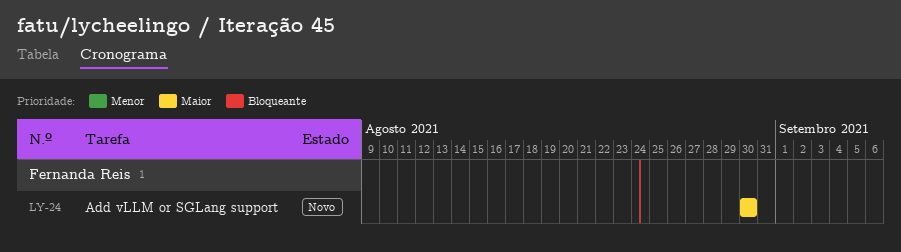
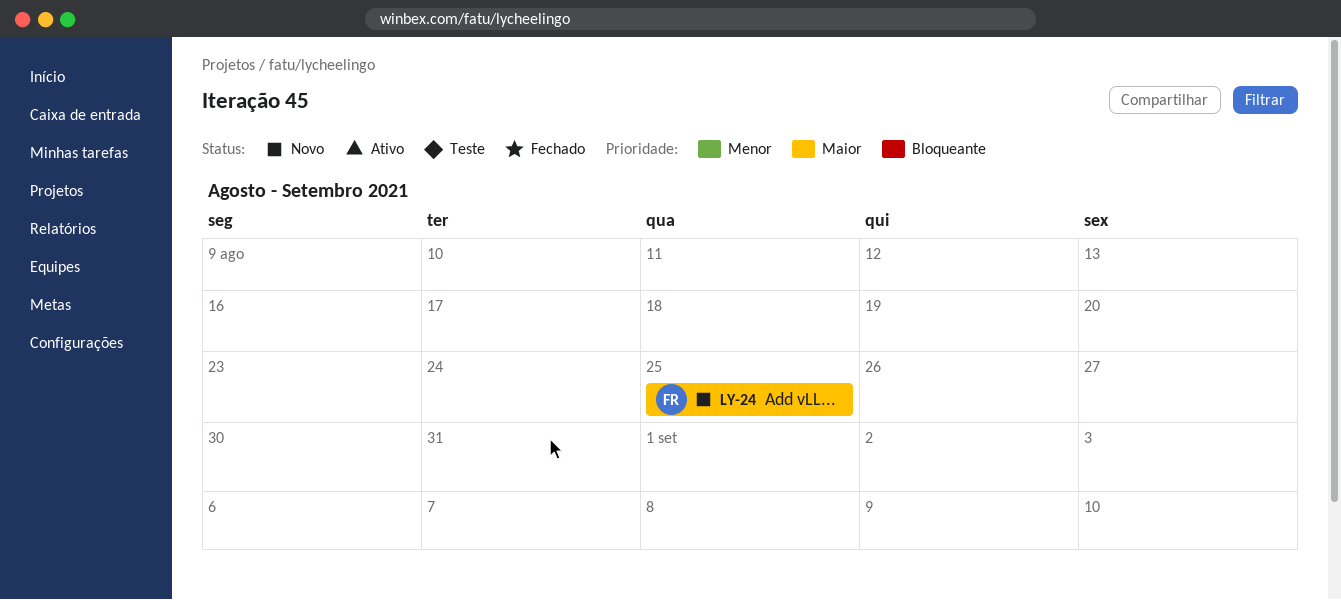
LY-24, start: Aug 30 -> Aug 25
LY-24, due: Aug 30 -> Aug 25

